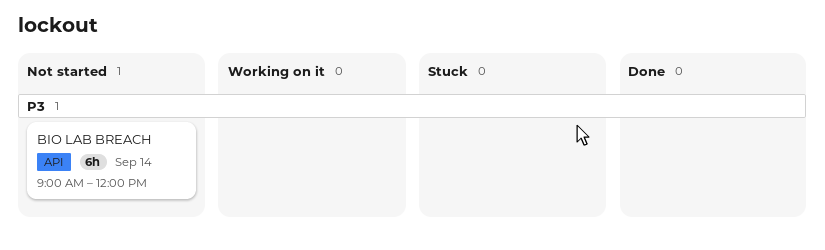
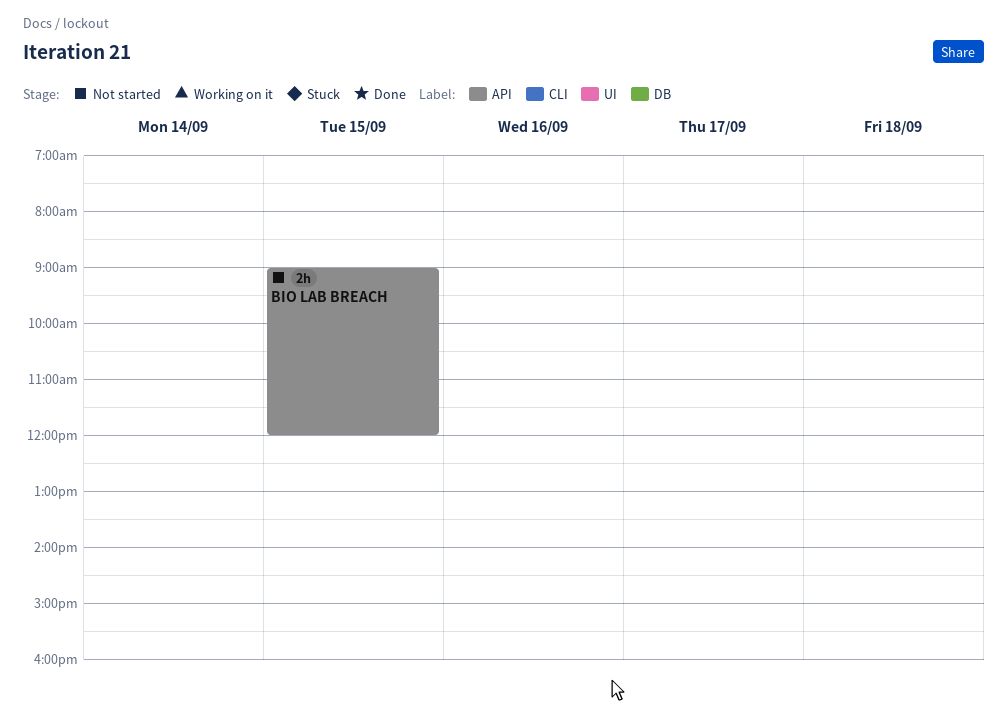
BIO LAB BREACH, estimate: 6h -> 2h
BIO LAB BREACH, day: Sep 14 -> Sep 15

